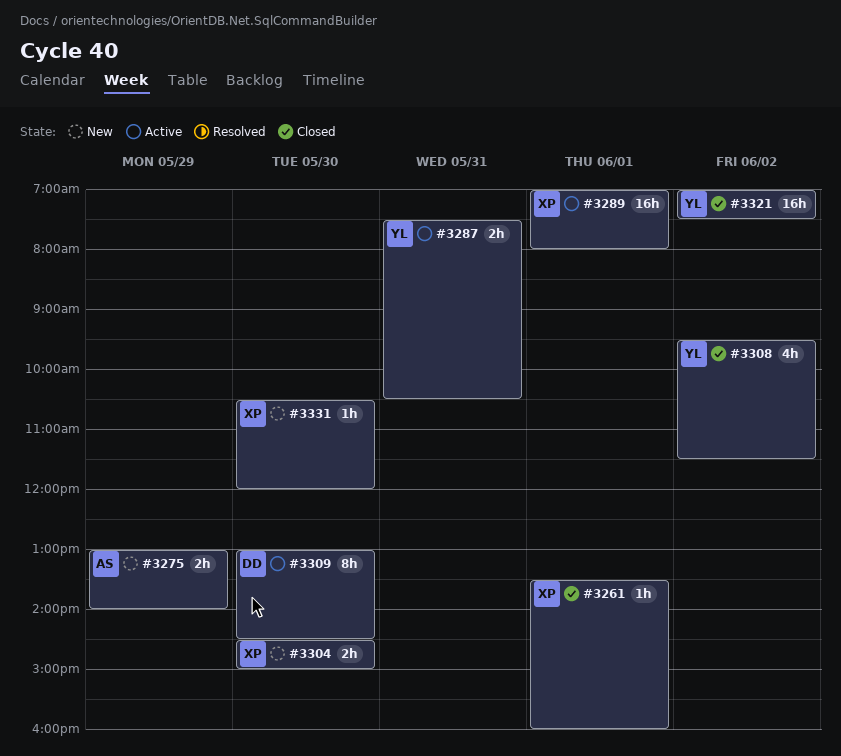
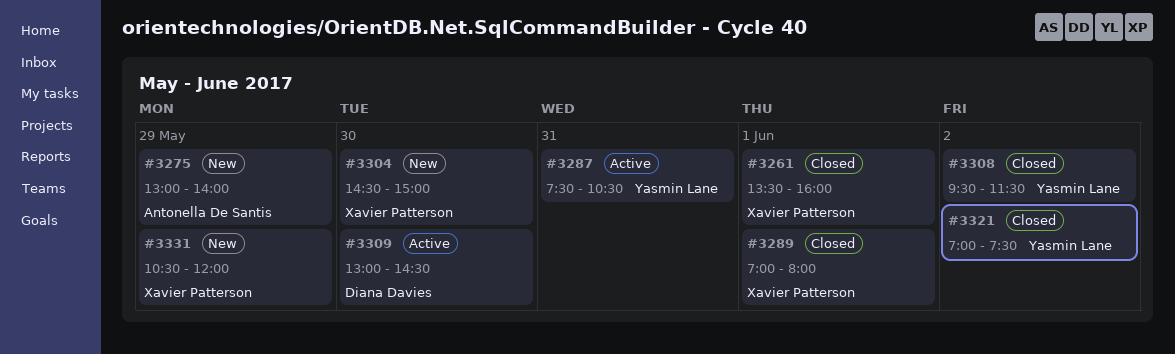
#3289, status: Active -> Closed
#3331, day: May 30 -> May 29

